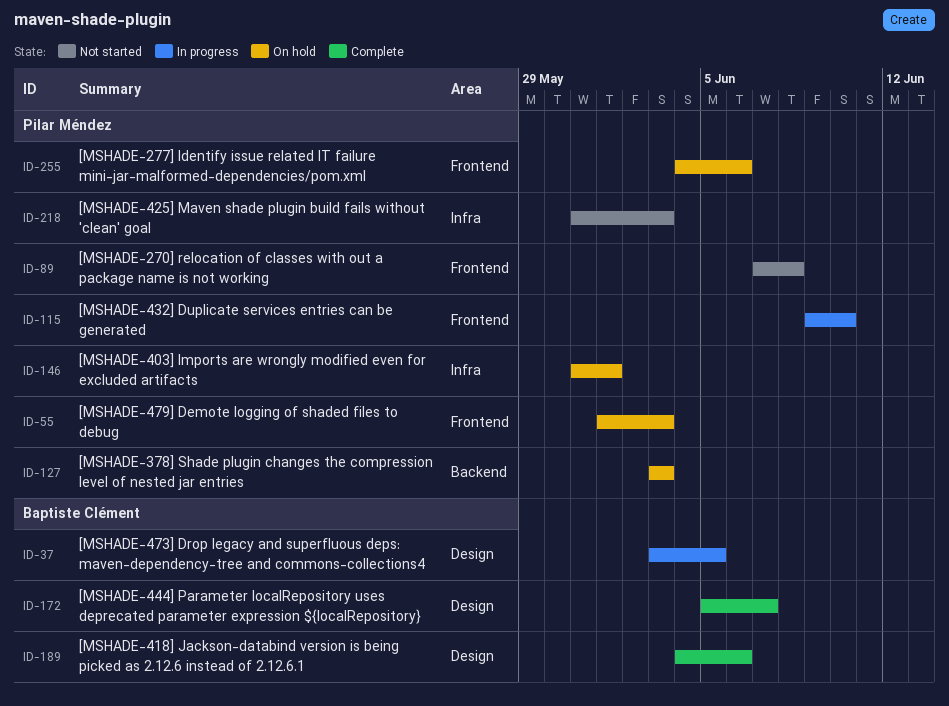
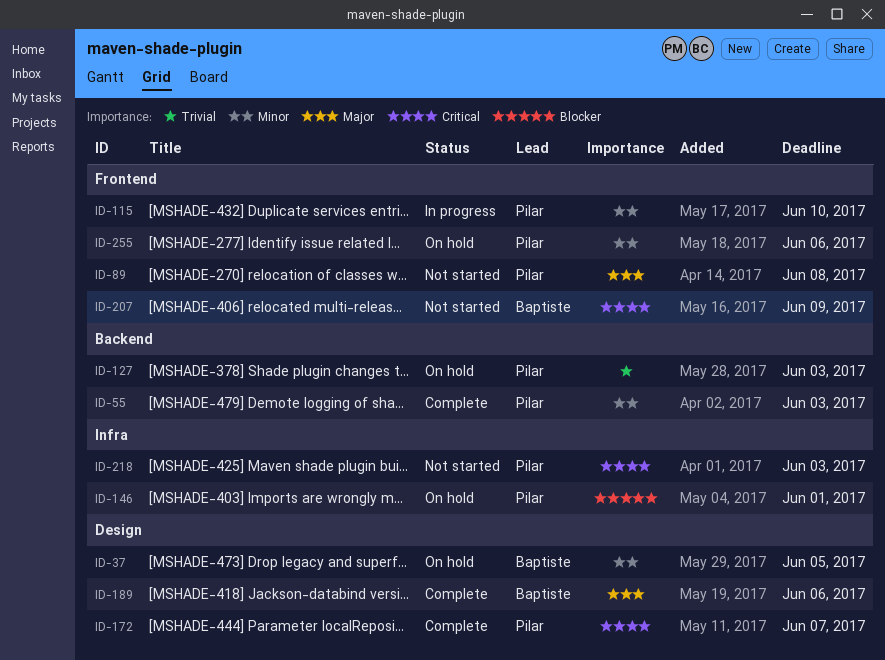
ID-37, status: In progress -> On hold
ID-55, status: On hold -> Complete
ID-55, label: Frontend -> Backend
ID-172, owner: Baptiste Clément -> Pilar Méndez
ID-207: none -> present

